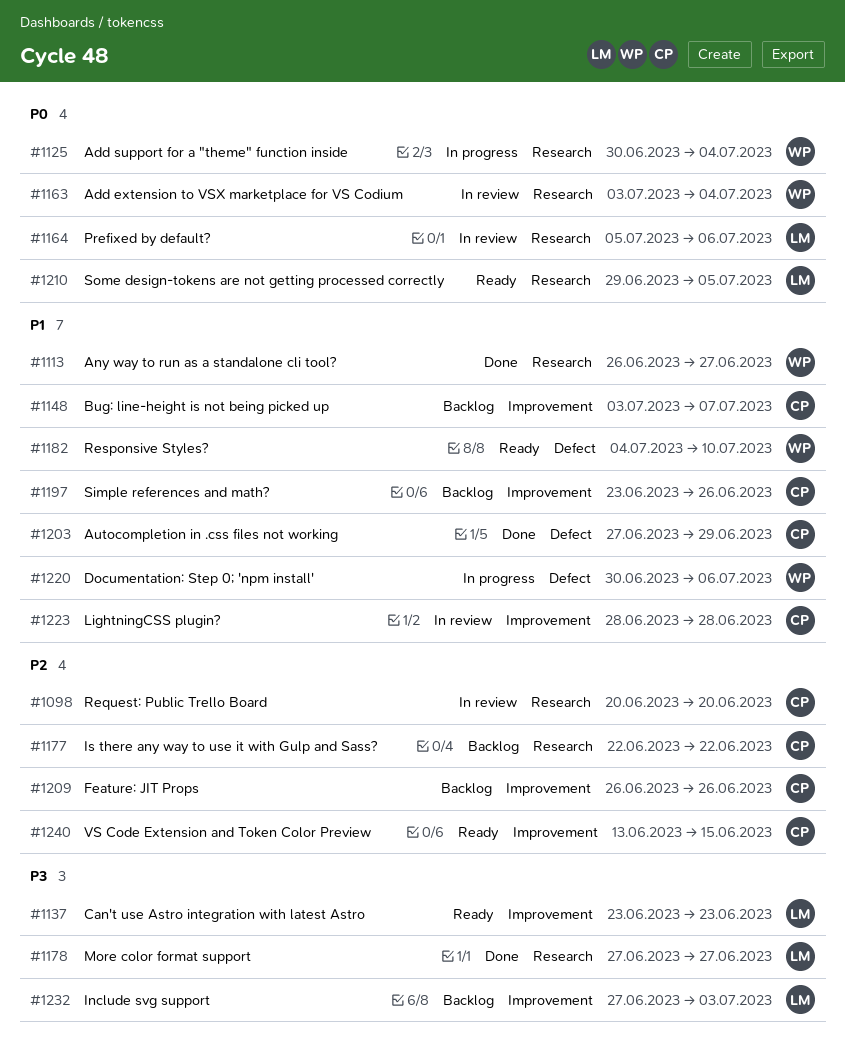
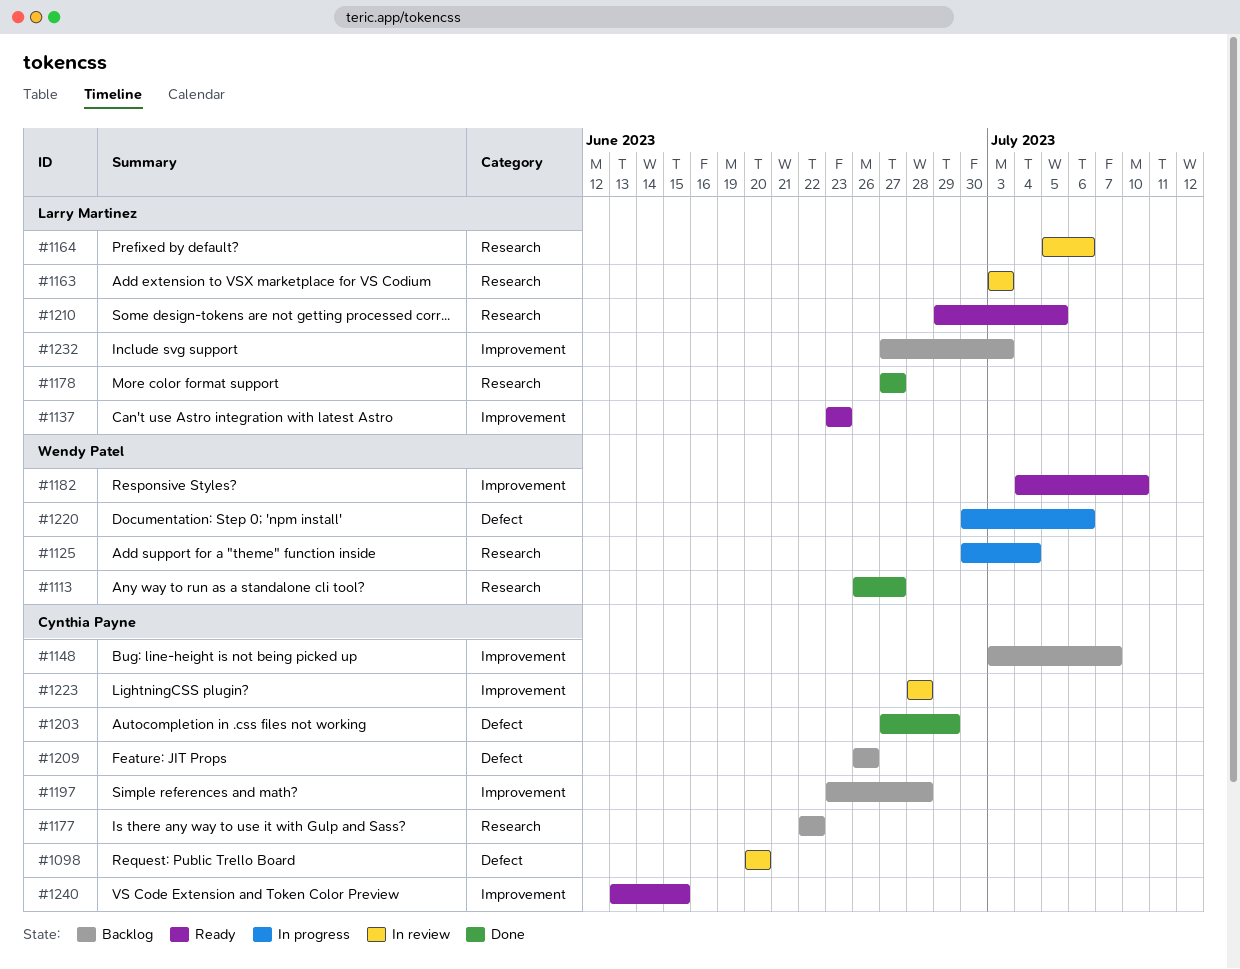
#1098, label: Research -> Defect
#1163, owner: Wendy Patel -> Larry Martinez
#1163, due: Jul 4 -> Jul 3
#1182, label: Defect -> Improvement
#1197, due: Jun 26 -> Jun 28
#1209, label: Improvement -> Defect

